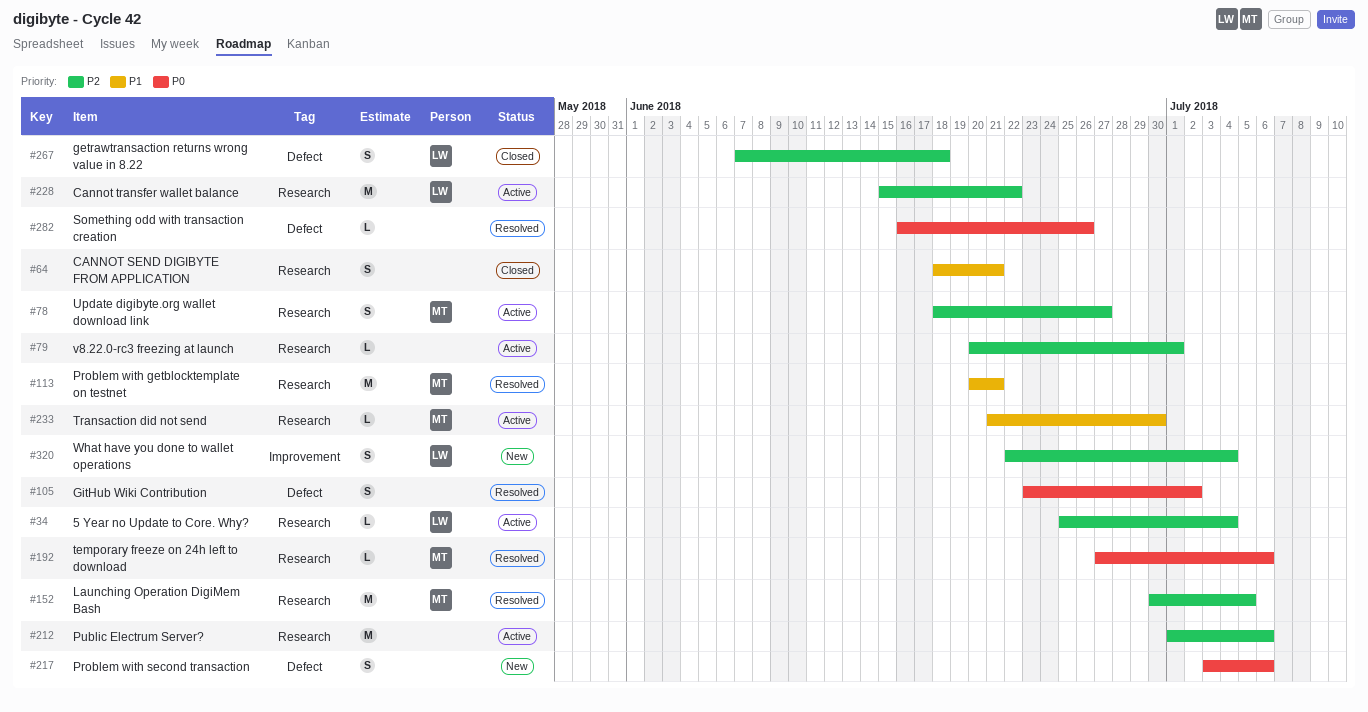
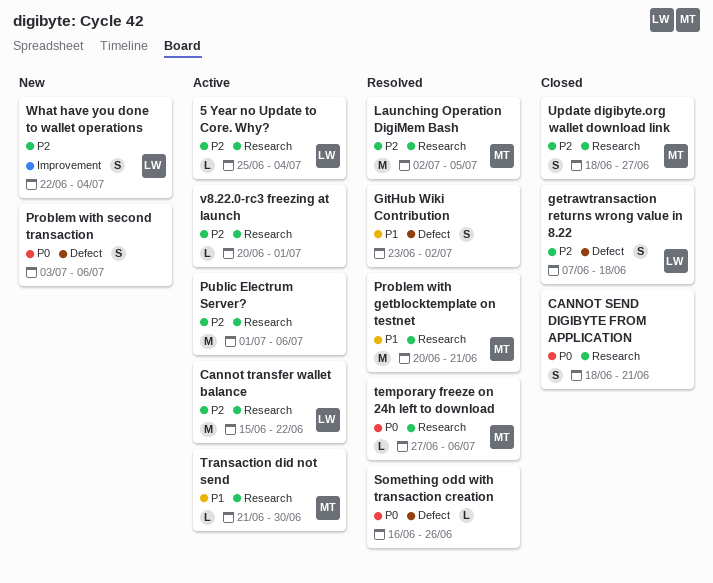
CANNOT SEND DIGIBYTE FROM APPLICATION, priority: P1 -> P0
GitHub Wiki Contribution, priority: P0 -> P1
Launching Operation DigiMem Bash, start: Jun 30 -> Jul 2
Update digibyte.org wallet download link, status: Active -> Closed

